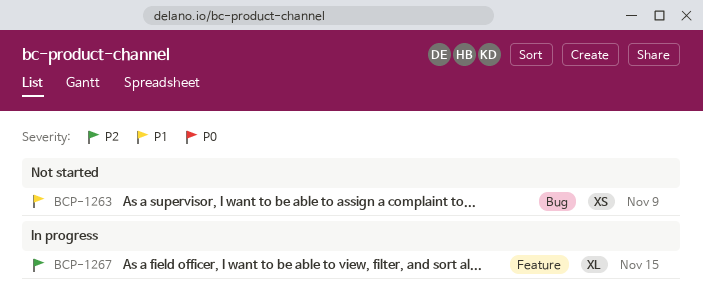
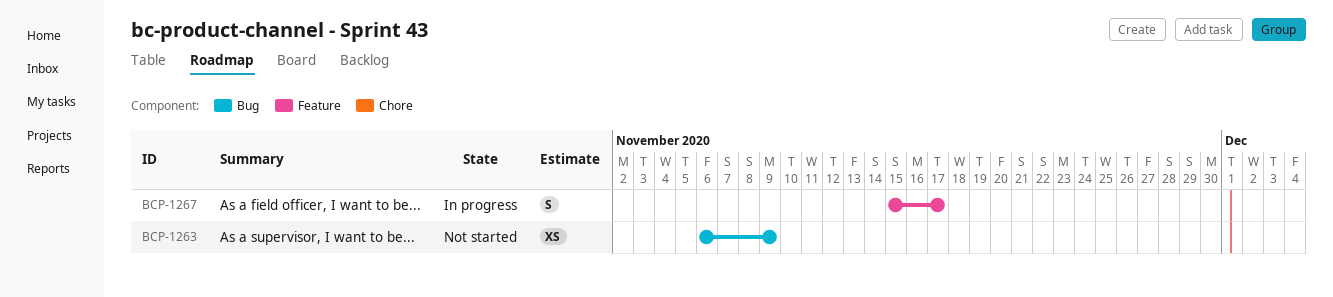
BCP-1267, estimate: XL -> S
BCP-1267, due: Nov 15 -> Nov 17

